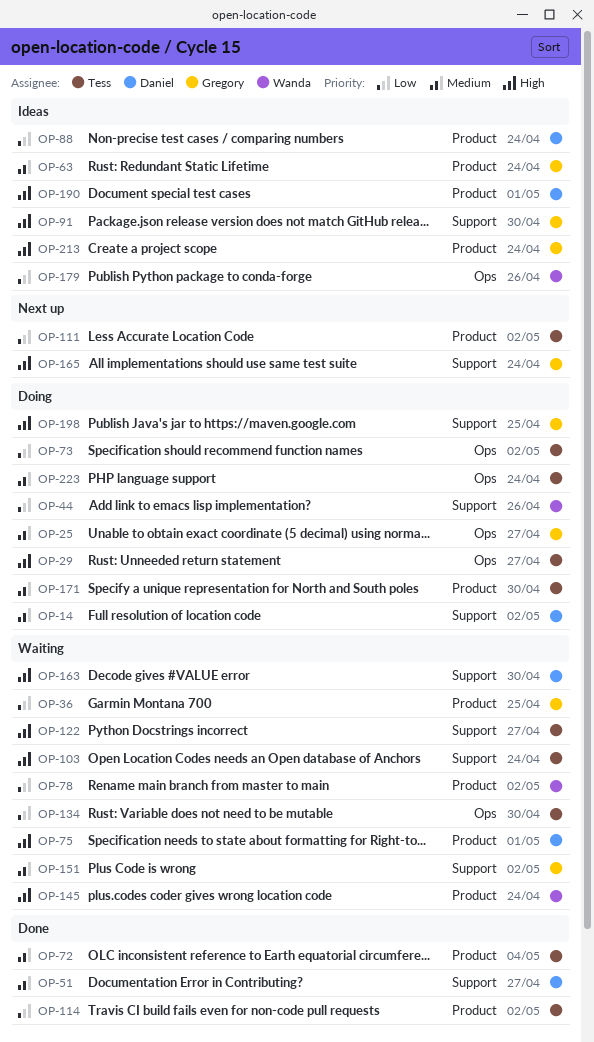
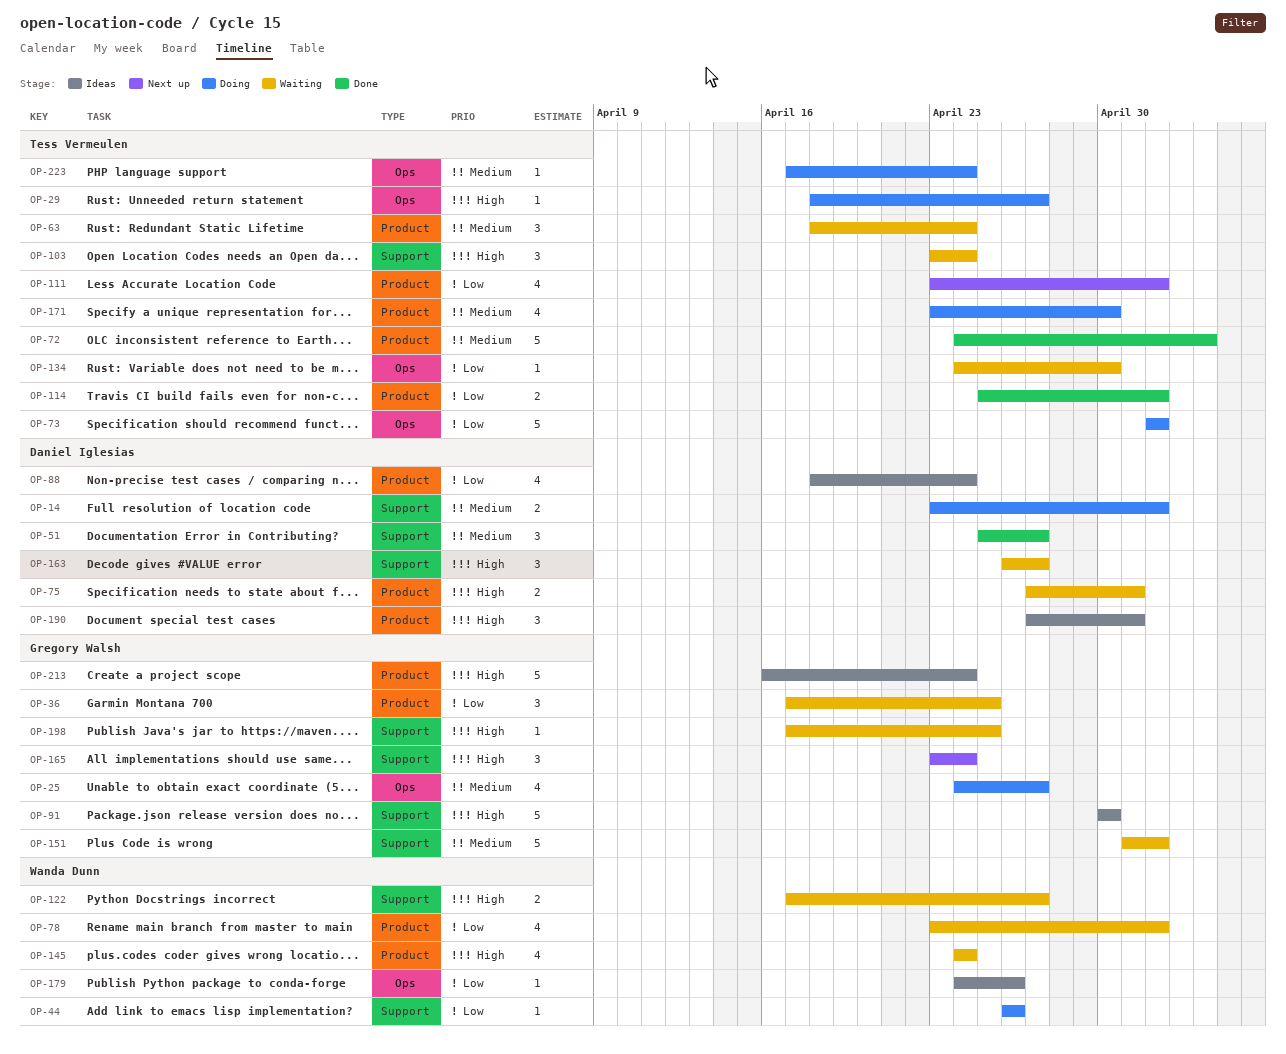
OP-63, status: Ideas -> Waiting
OP-63, owner: Gregory Walsh -> Tess Vermeulen
OP-122, owner: Tess Vermeulen -> Wanda Dunn
OP-163, due: Apr 30 -> Apr 27
OP-198, status: Doing -> Waiting

